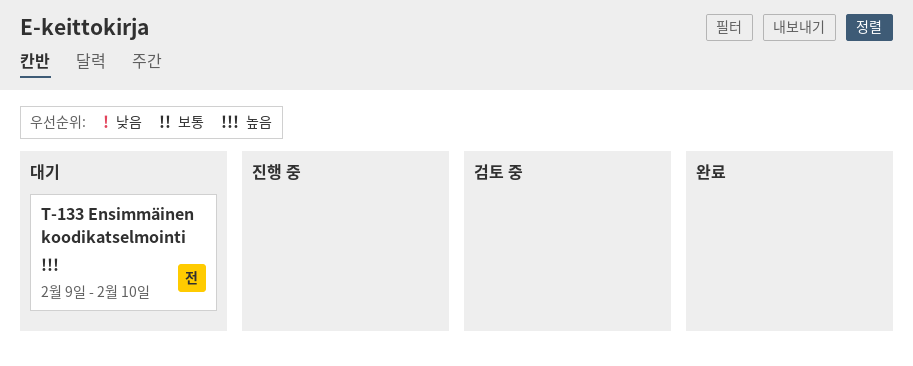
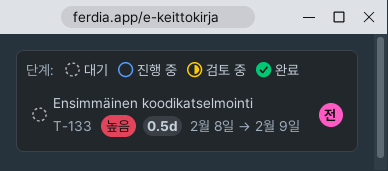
T-133, start: Feb 9 -> Feb 8
T-133, due: Feb 10 -> Feb 9

